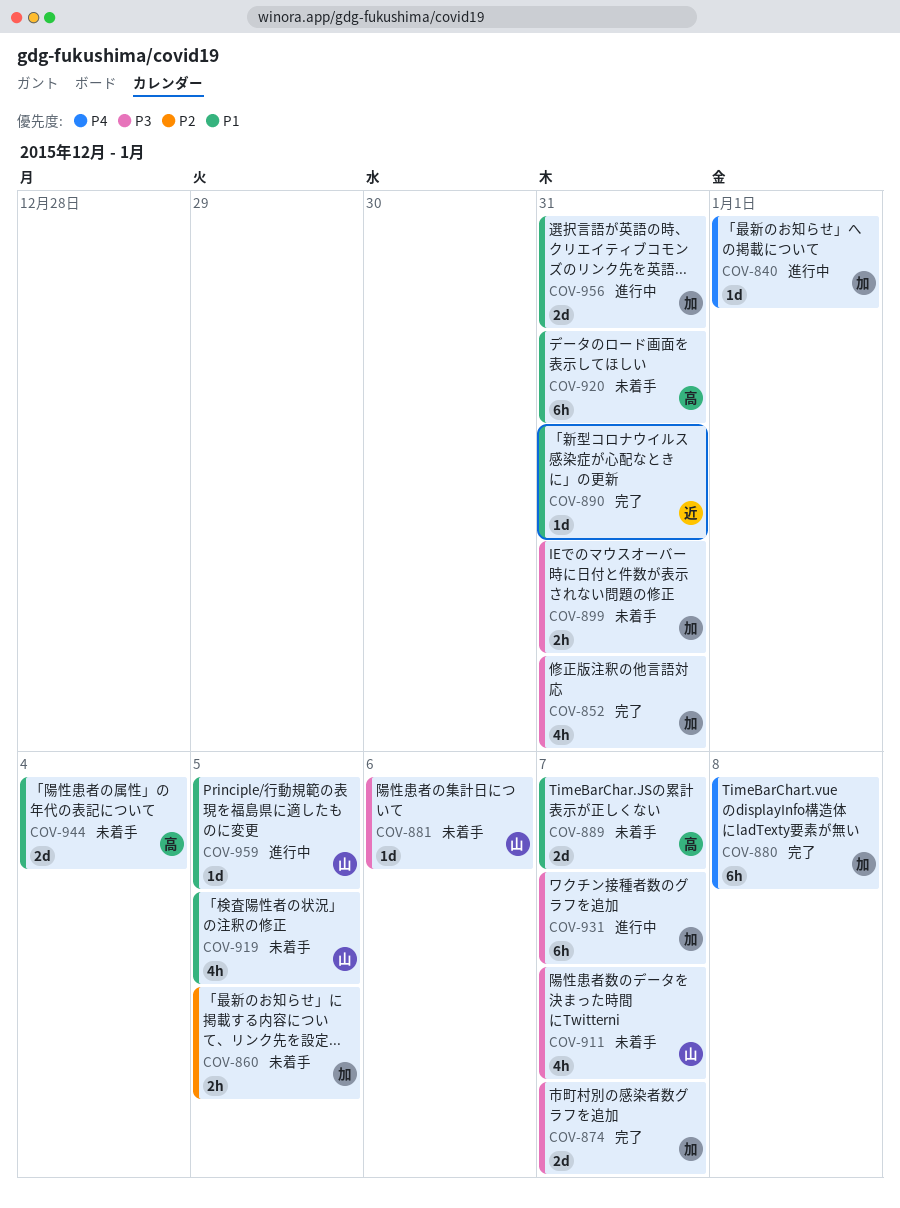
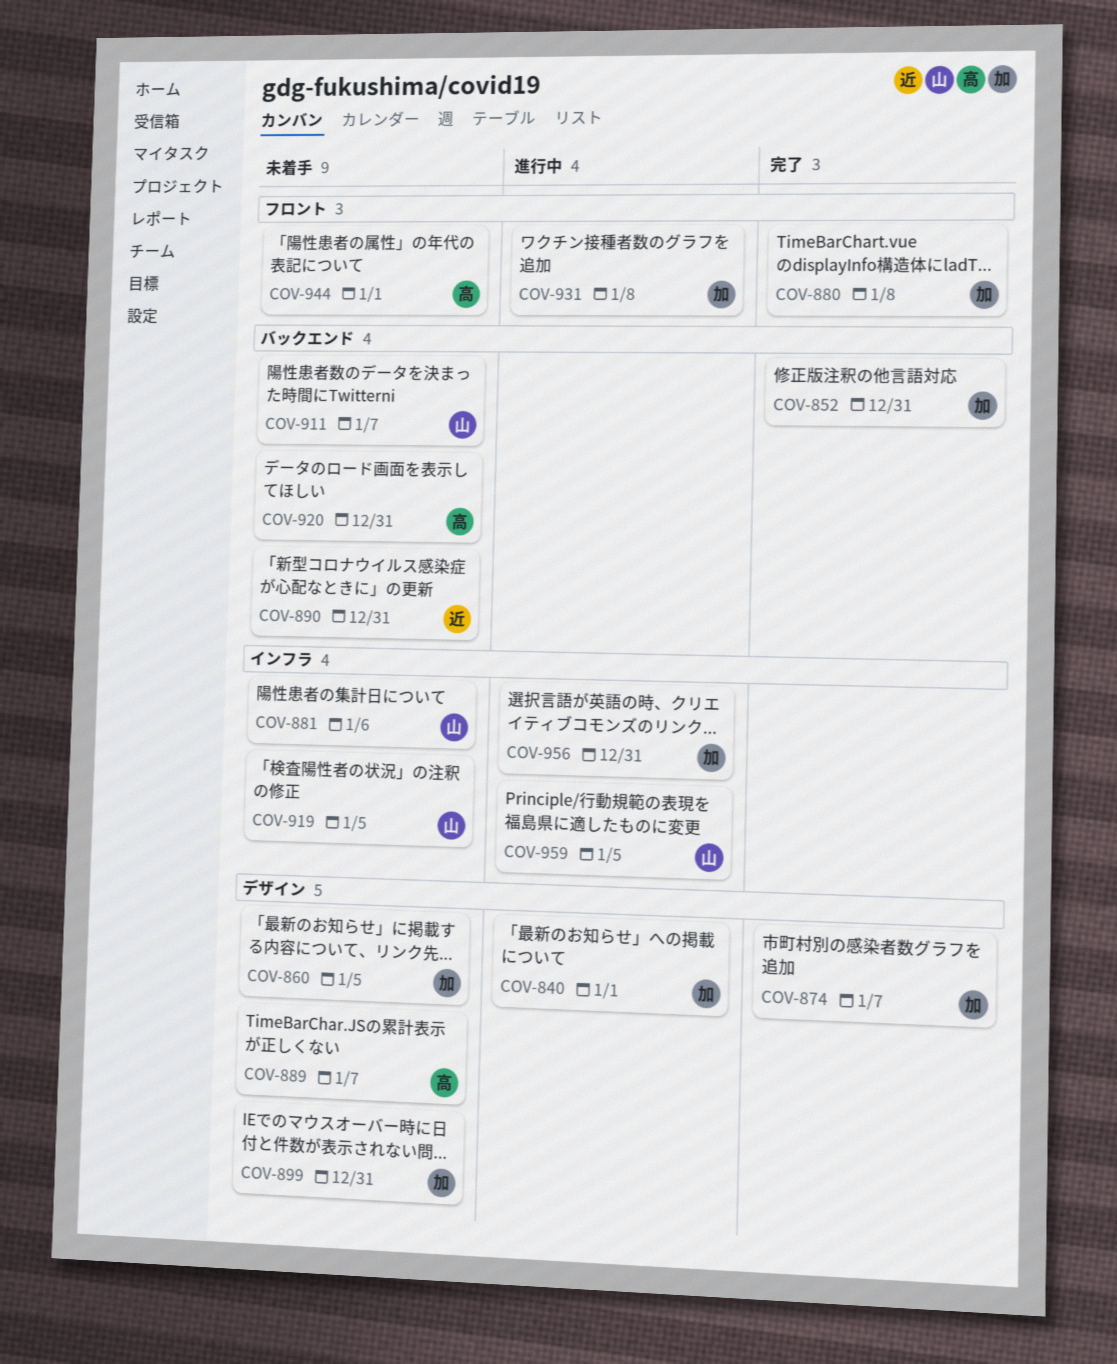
COV-890, status: 完了 -> 未着手
COV-931, due: Jan 7 -> Jan 8
COV-944, due: Jan 4 -> Jan 1

